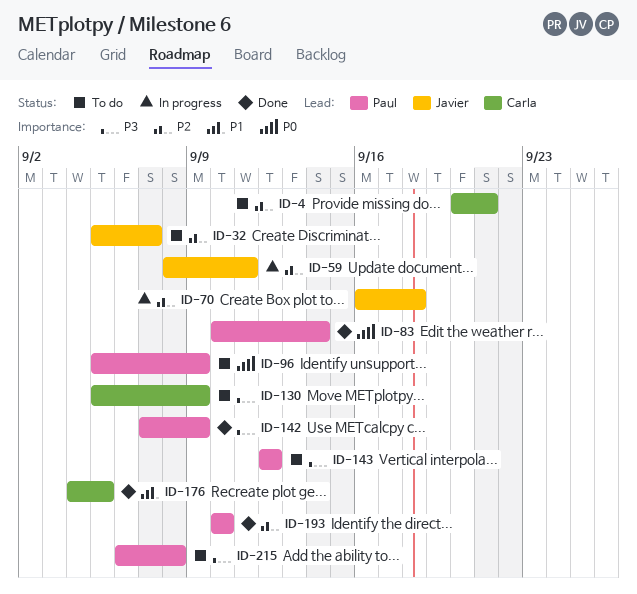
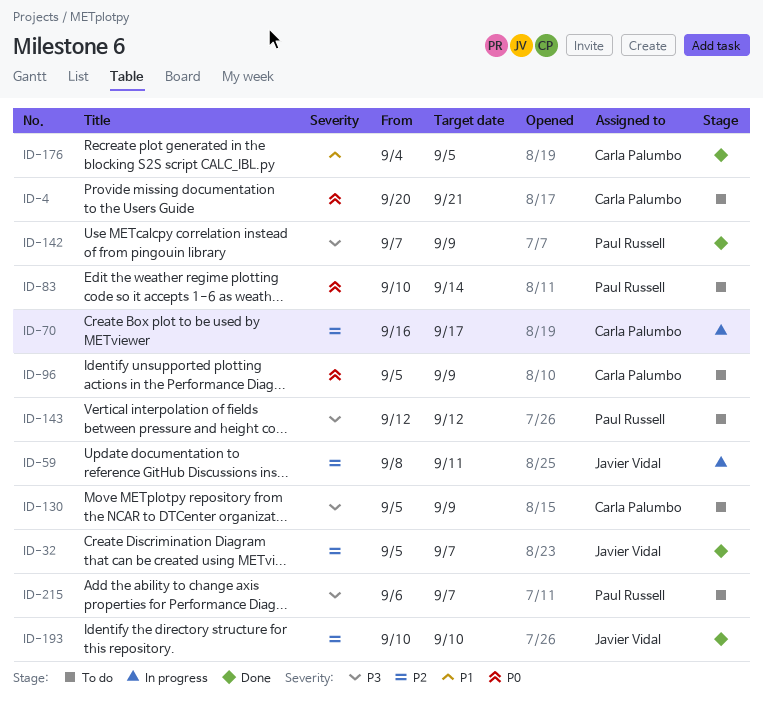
ID-4, priority: P2 -> P0
ID-32, status: To do -> Done
ID-70, owner: Javier Vidal -> Carla Palumbo
ID-70, due: Sep 18 -> Sep 17
ID-83, status: Done -> To do
ID-96, owner: Paul Russell -> Carla Palumbo
ID-193, owner: Paul Russell -> Javier Vidal
ID-215, due: Sep 8 -> Sep 7

